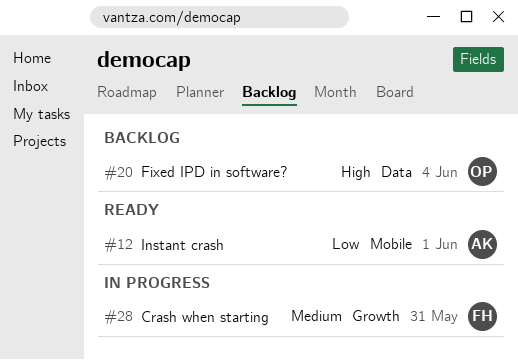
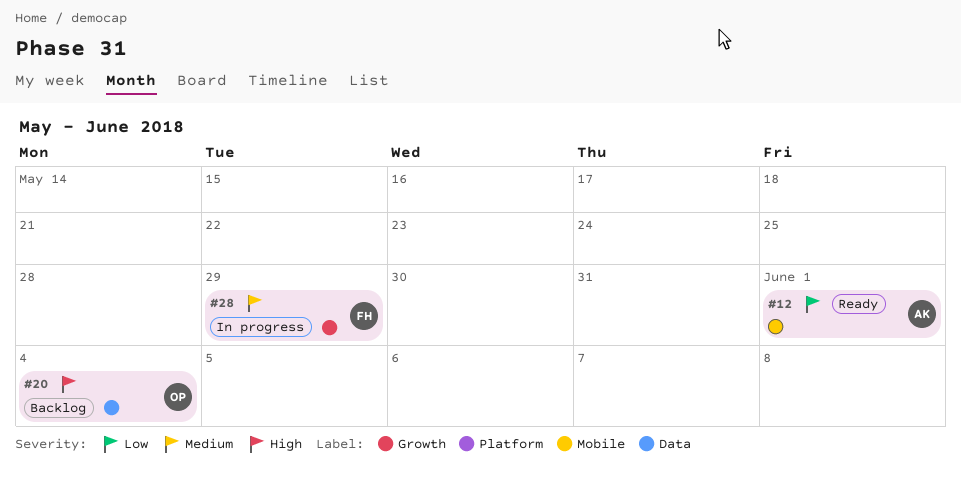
#28, due: May 31 -> May 29

